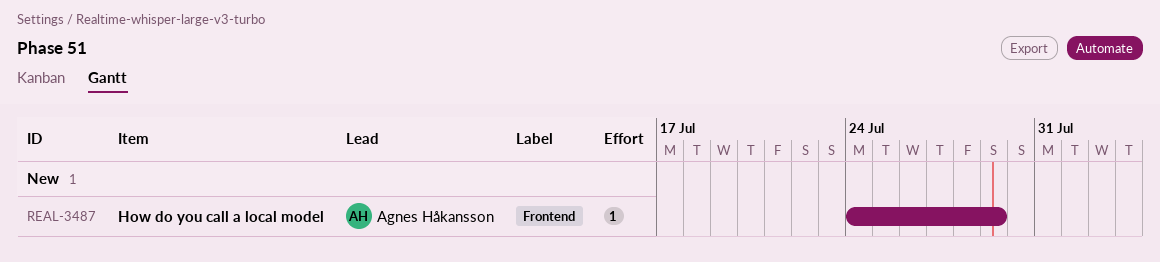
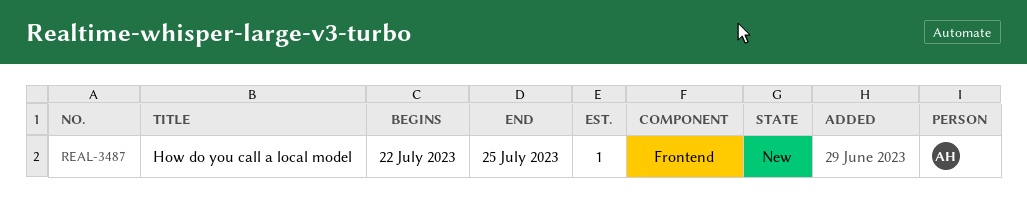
REAL-3487, start: Jul 24 -> Jul 22
REAL-3487, due: Jul 29 -> Jul 25

